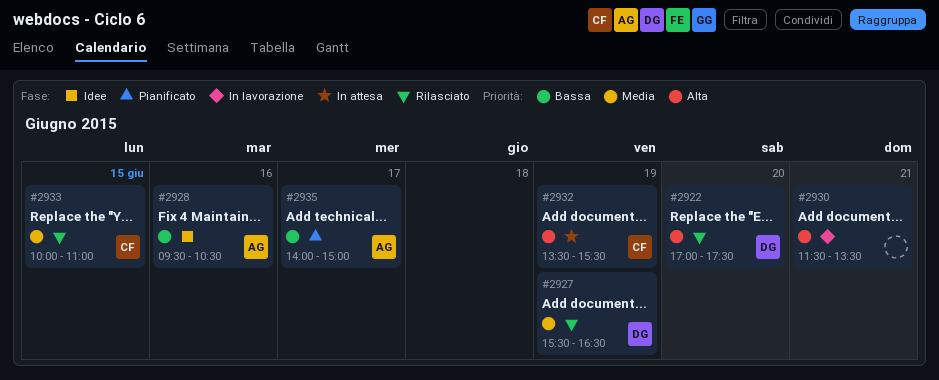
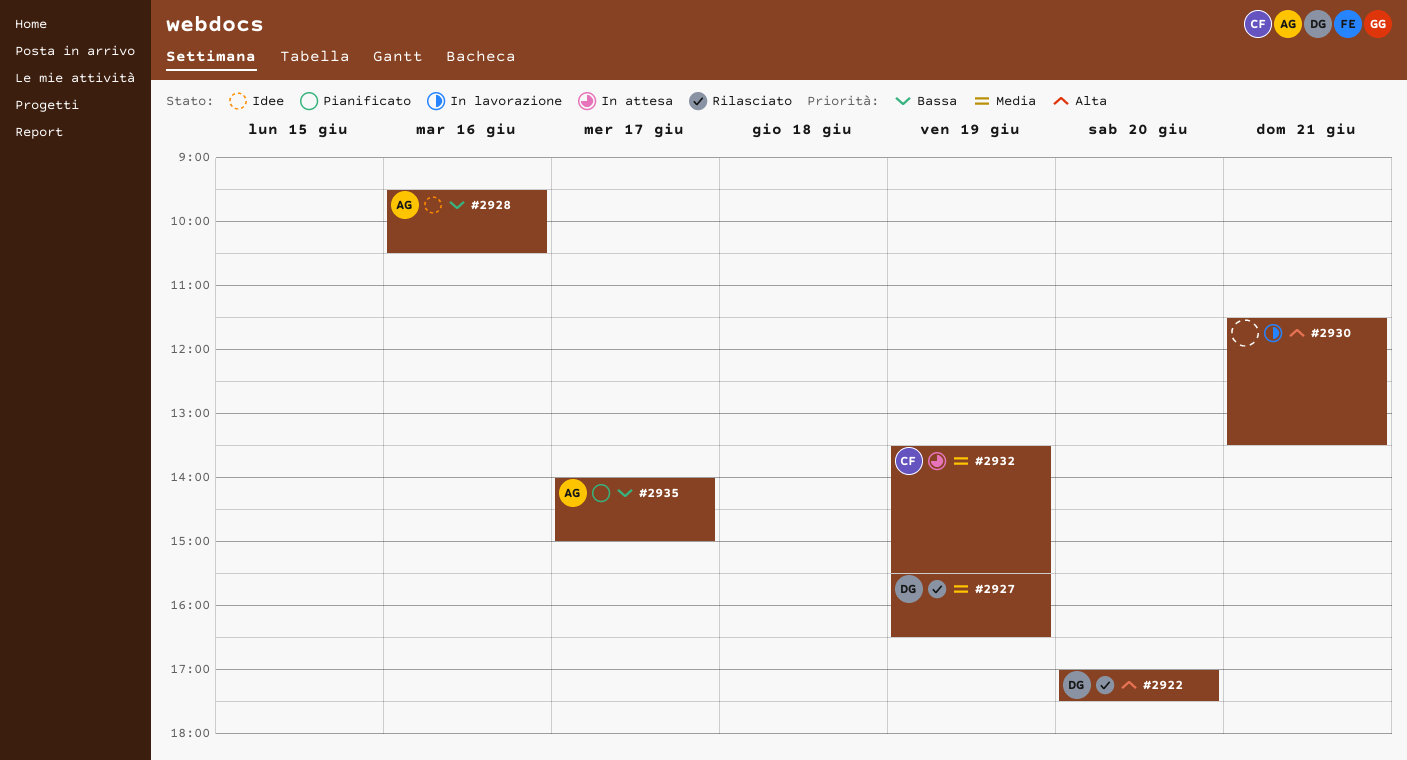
#2932, priority: Alta -> Media
#2933: present -> none

